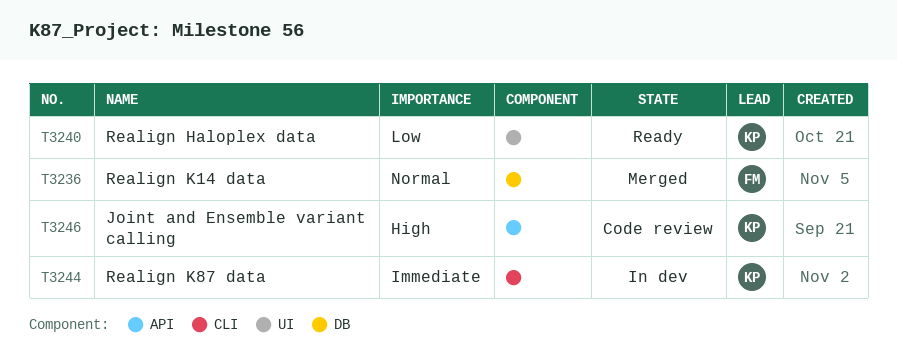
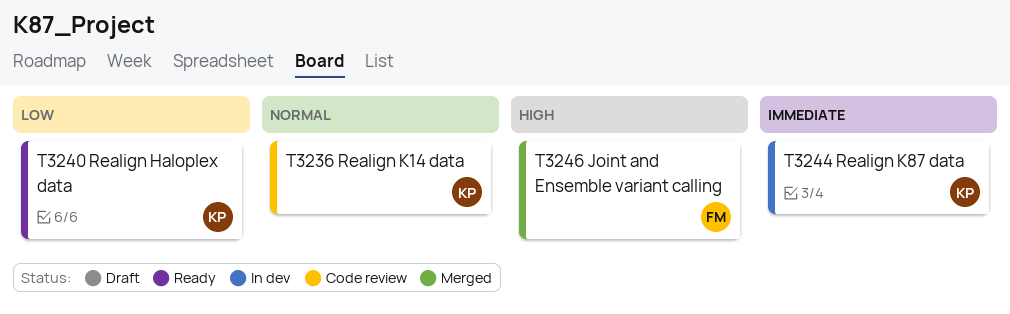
T3236, status: Merged -> Code review
T3236, owner: FM -> KP
T3246, status: Code review -> Merged
T3246, owner: KP -> FM

